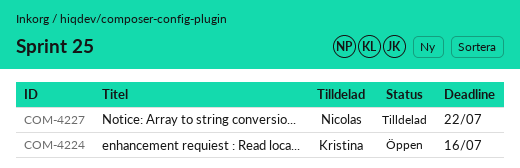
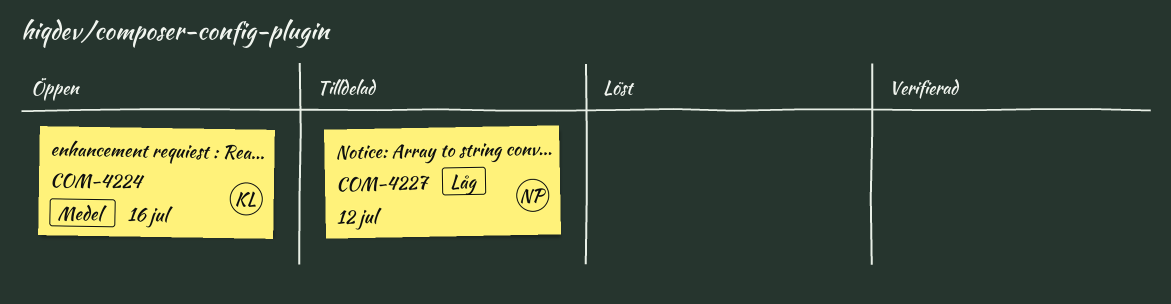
COM-4227, due: Jul 22 -> Jul 12

